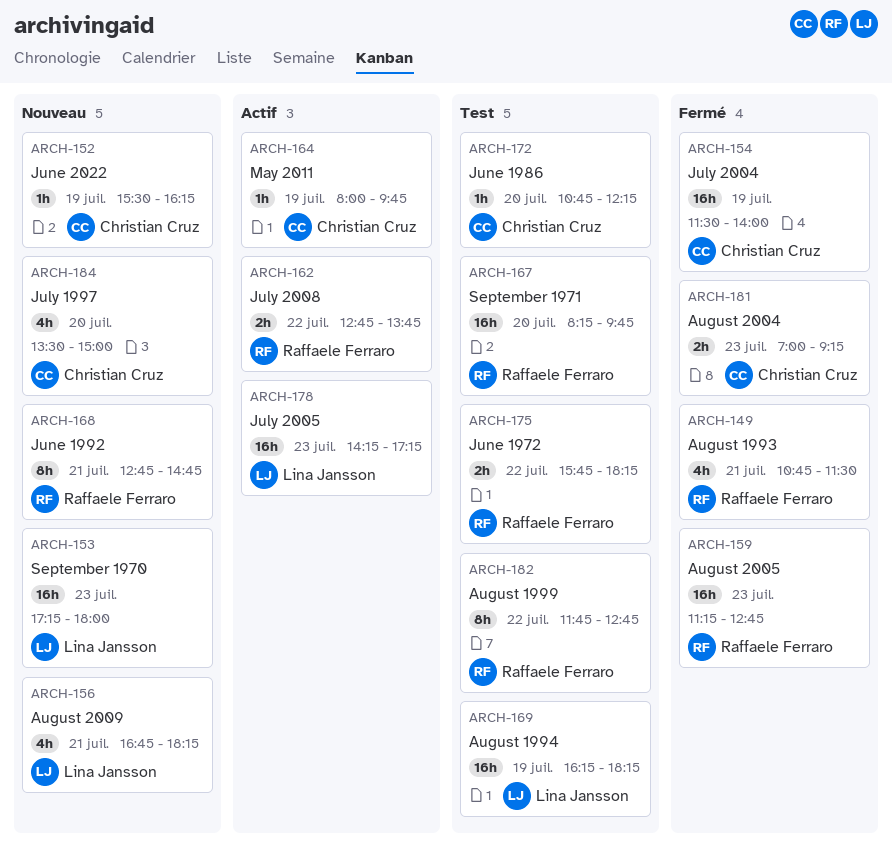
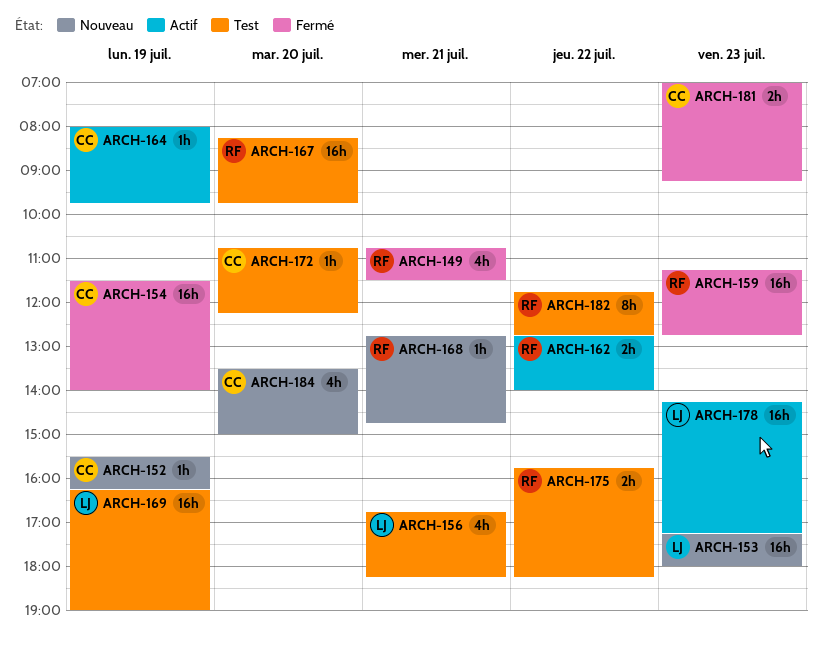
ARCH-156, status: Nouveau -> Test
ARCH-162, ends: 13:45 -> 14:00
ARCH-168, estimate: 8h -> 1h
ARCH-169, ends: 18:15 -> 19:00

